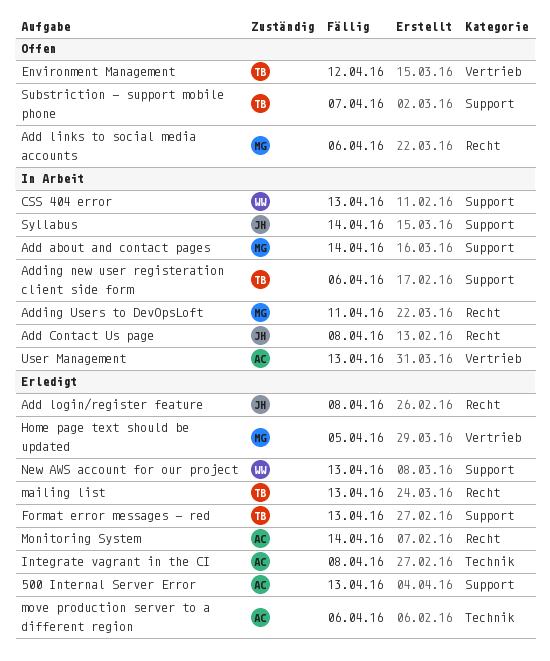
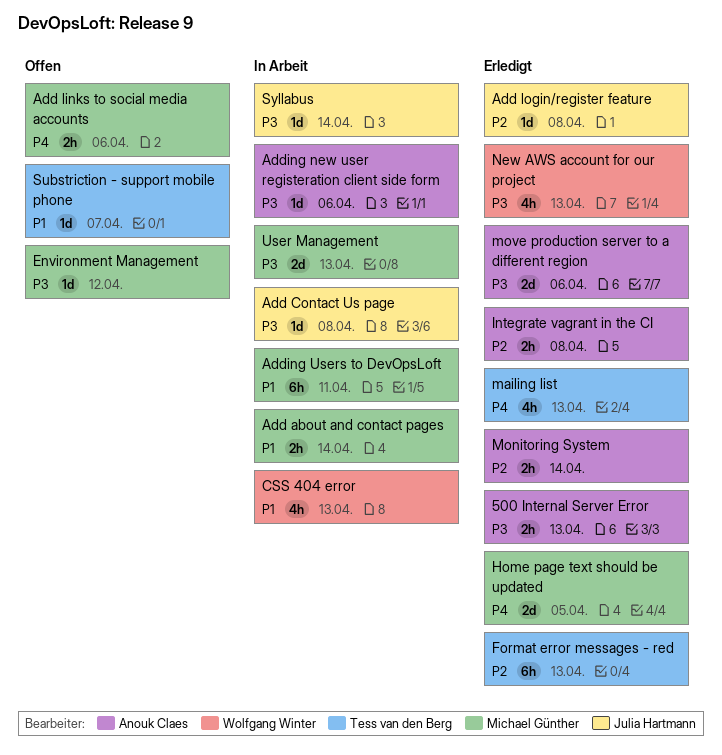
Adding new user registeration client side form, owner: Tess van den Berg -> Anouk Claes
Environment Management, owner: Tess van den Berg -> Michael Günther
User Management, owner: Anouk Claes -> Michael Günther

